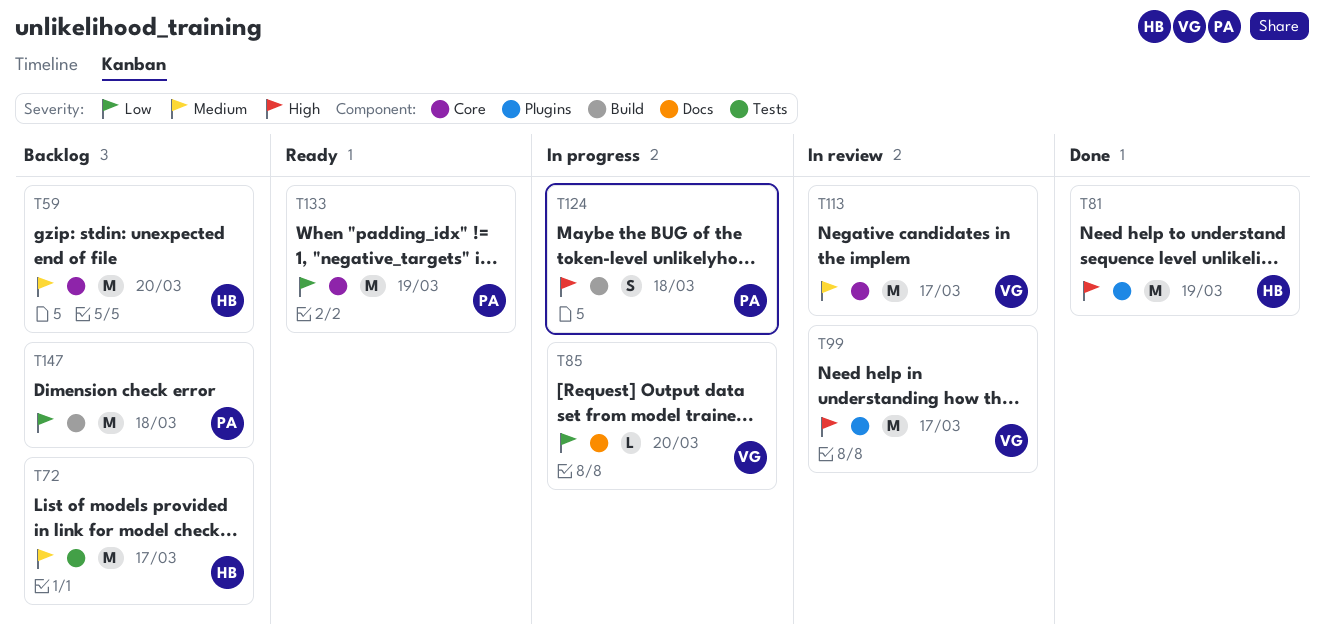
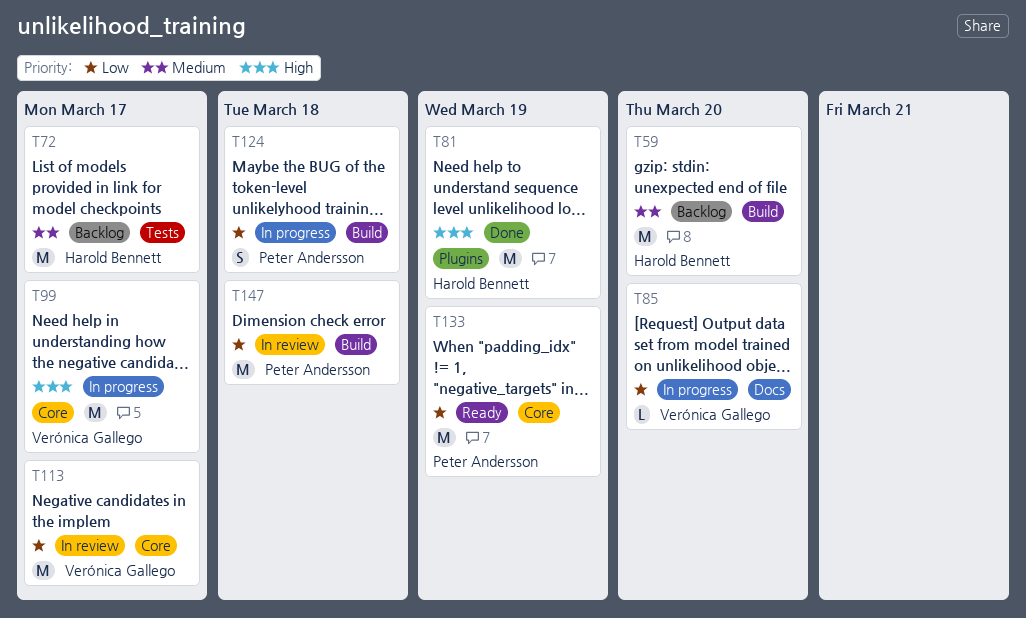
T59, label: Core -> Build
T99, status: In review -> In progress
T99, label: Plugins -> Core
T113, priority: Medium -> Low
T124, priority: High -> Low
T147, status: Backlog -> In review

